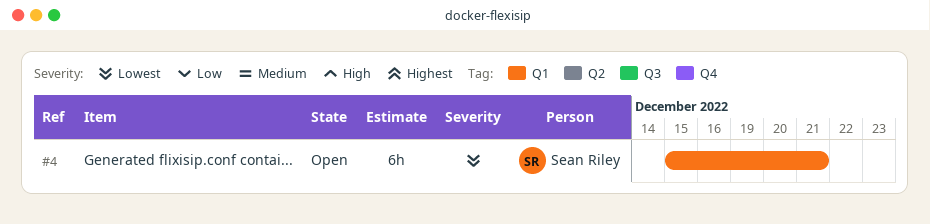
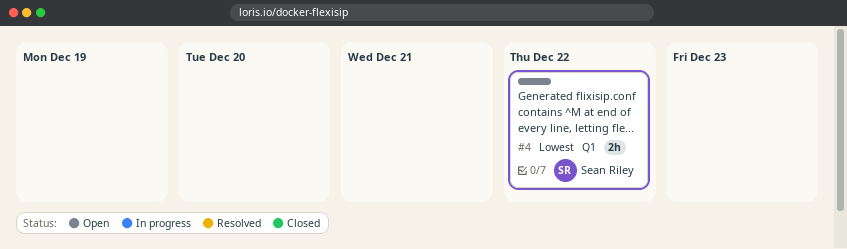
#4, estimate: 6h -> 2h
#4, due: Dec 21 -> Dec 22

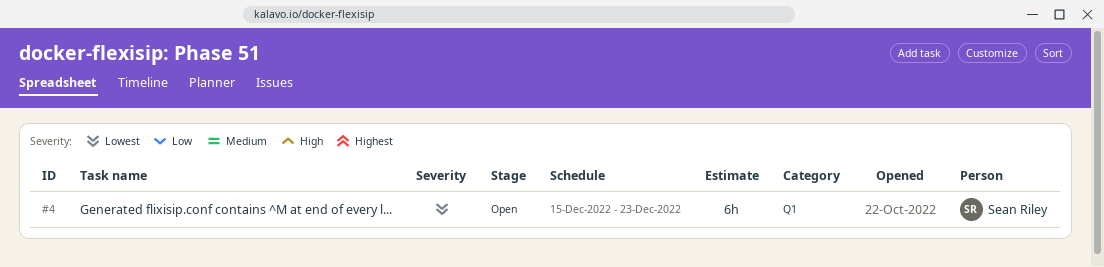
#4, estimate: 2h -> 6h
#4, due: Dec 22 -> Dec 23

